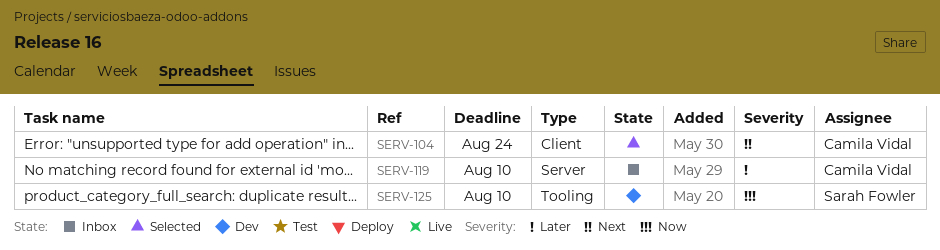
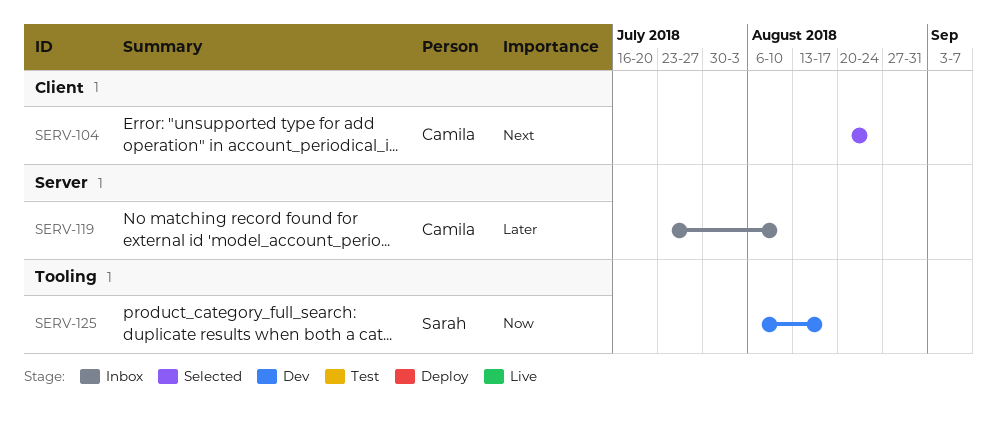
SERV-125, due: Aug 10 -> Aug 17

